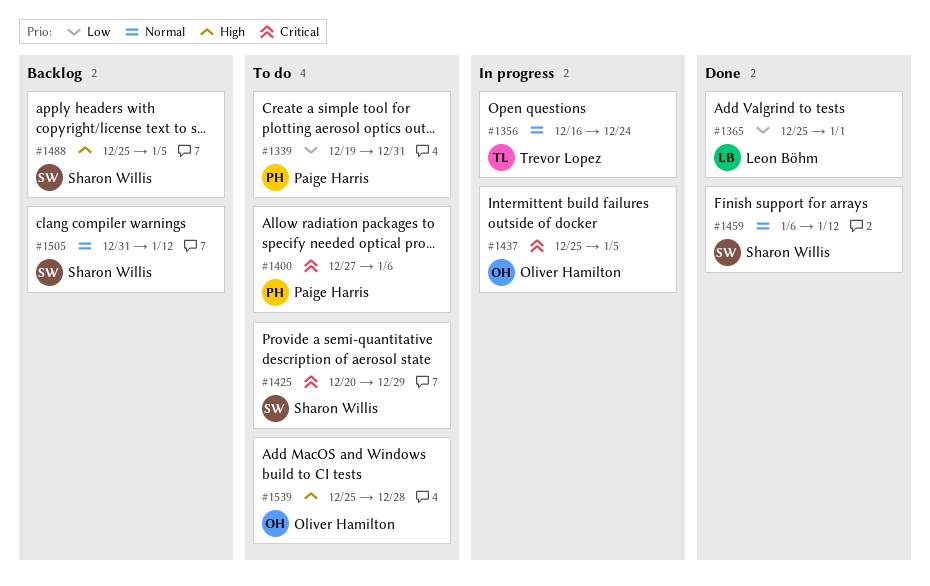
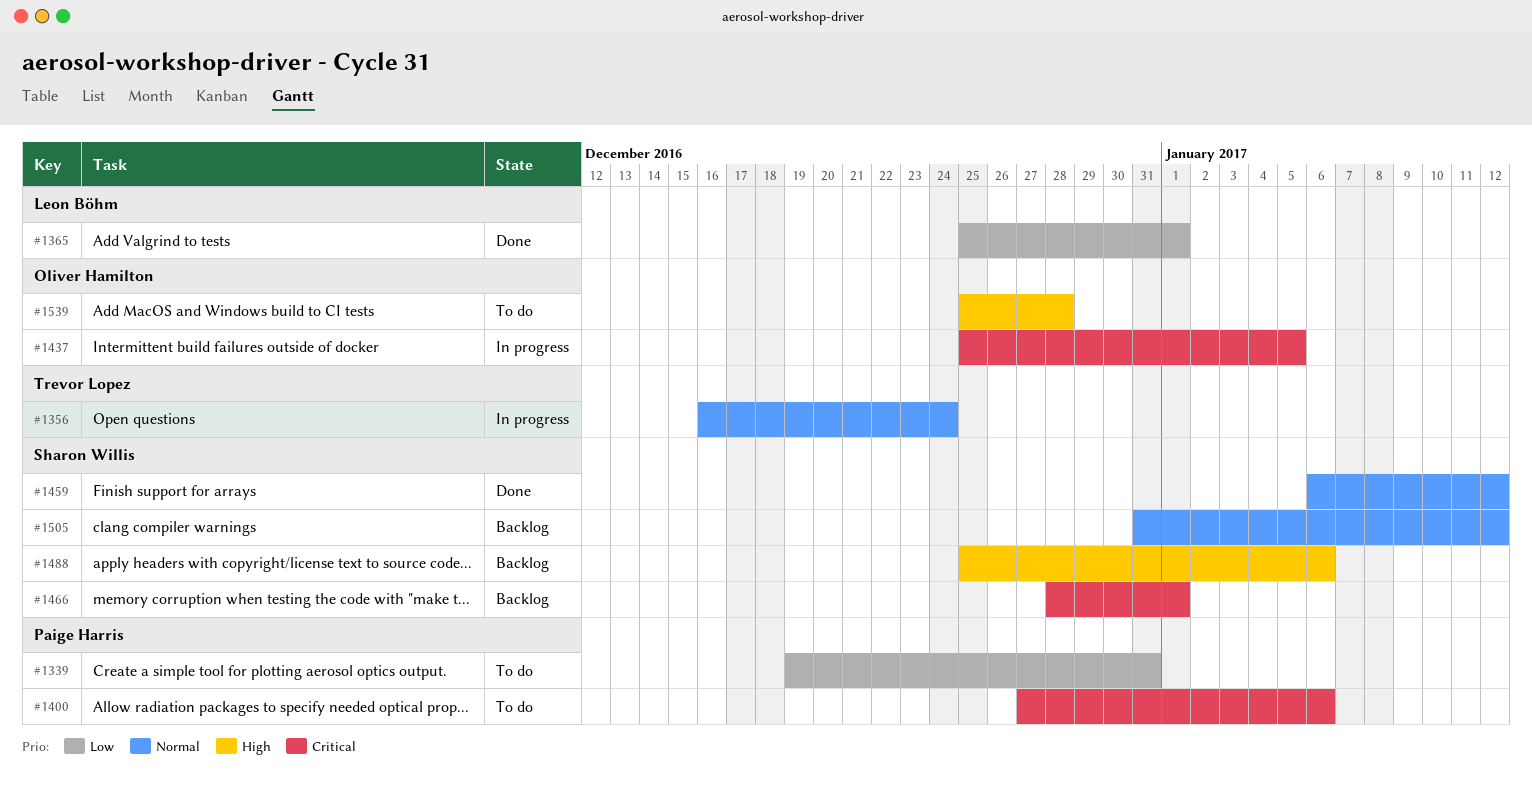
#1425: present -> none
#1466: none -> present
#1488, due: Jan 5 -> Jan 6

